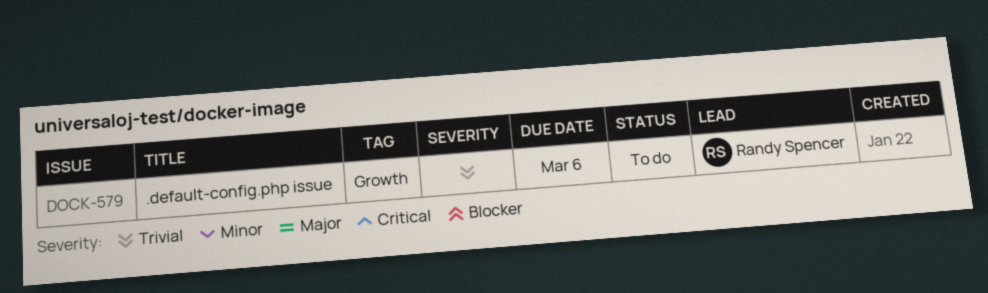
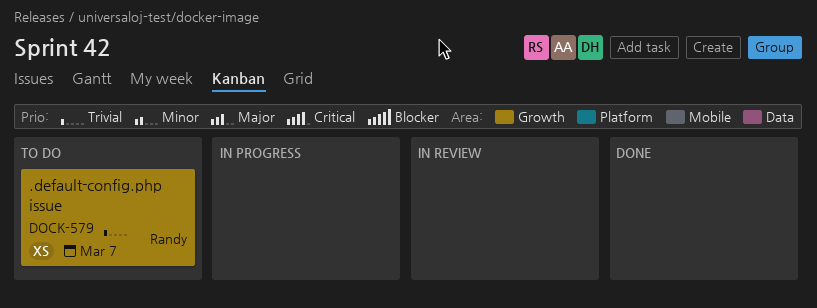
DOCK-579, due: Mar 6 -> Mar 7

